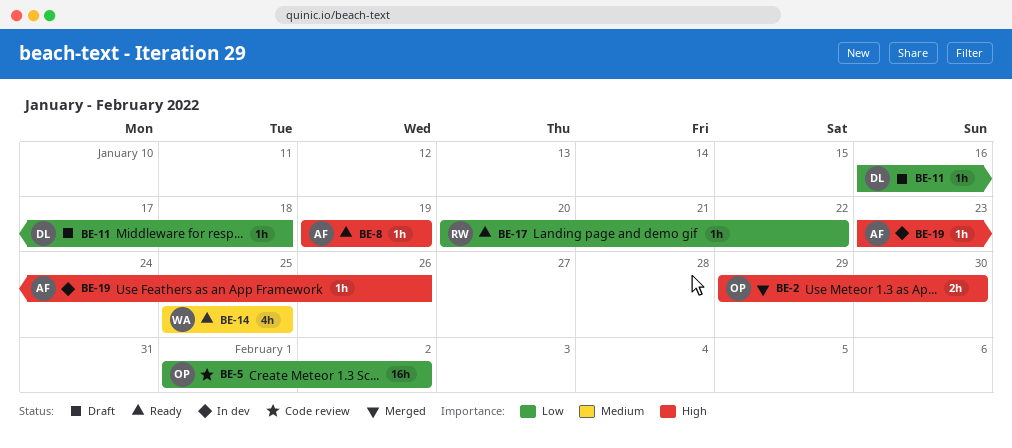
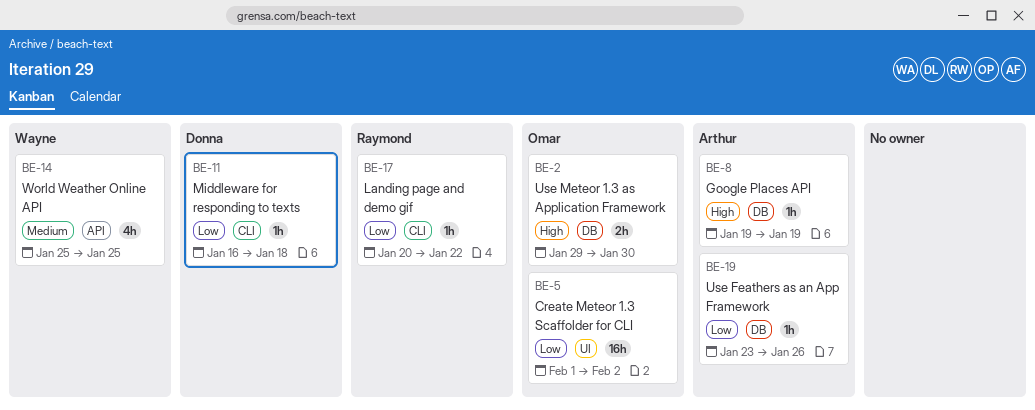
BE-19, priority: High -> Low

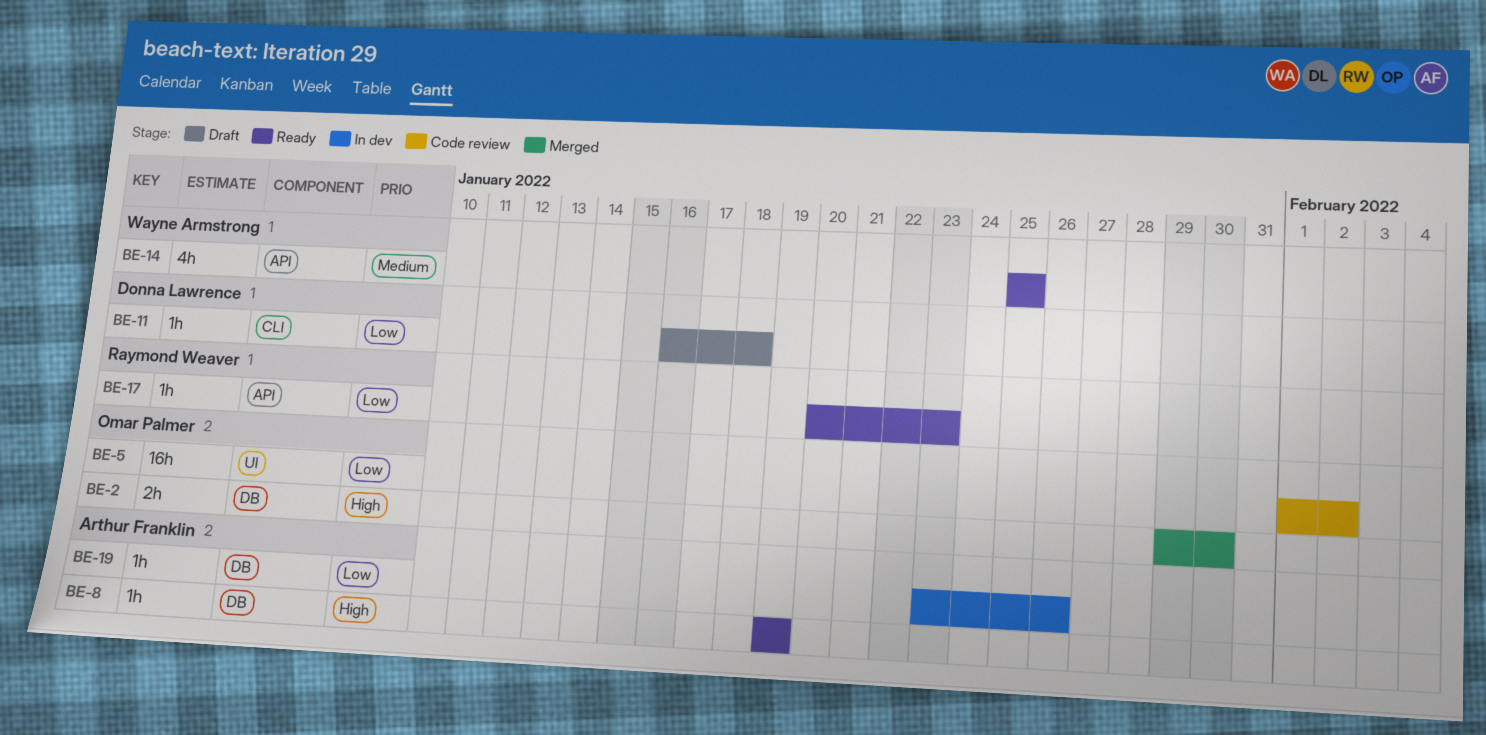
BE-17, label: CLI -> API
BE-17, due: Jan 22 -> Jan 23

